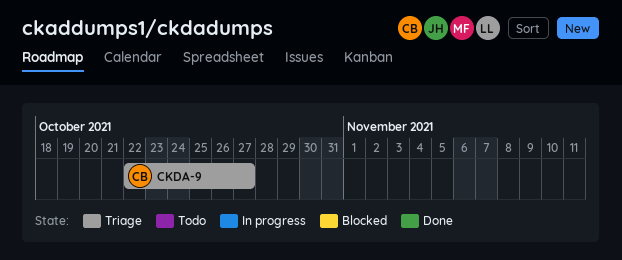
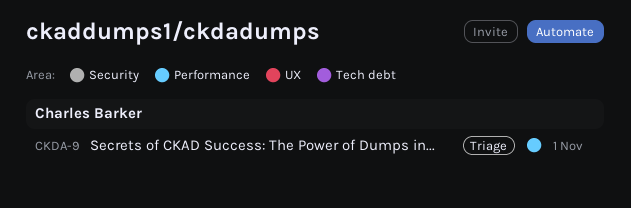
CKDA-9, due: Oct 27 -> Nov 1

